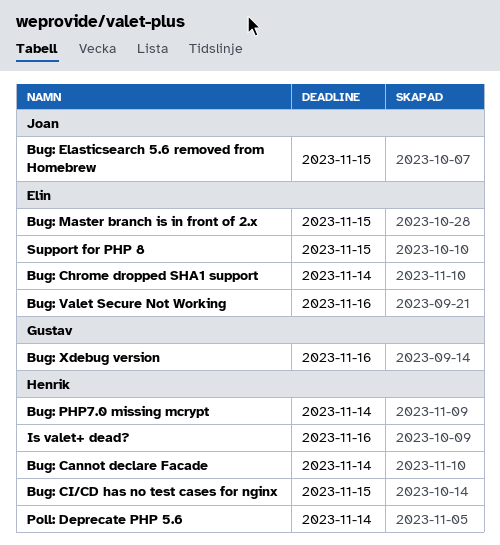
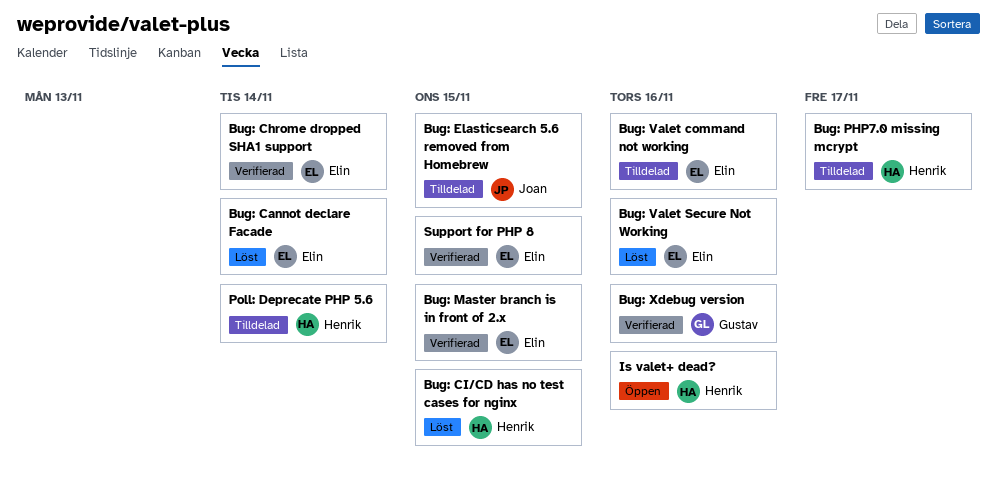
Bug: Cannot declare Facade, owner: Henrik -> Elin
Bug: PHP7.0 missing mcrypt, due: Nov 14 -> Nov 17
Bug: Valet command not working: none -> present

